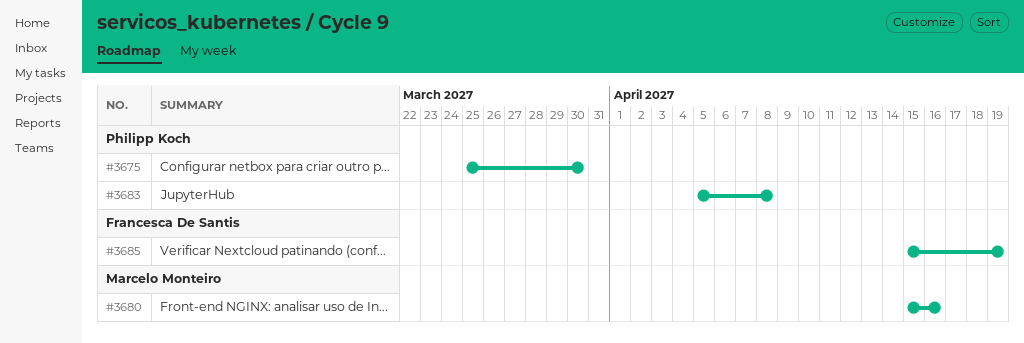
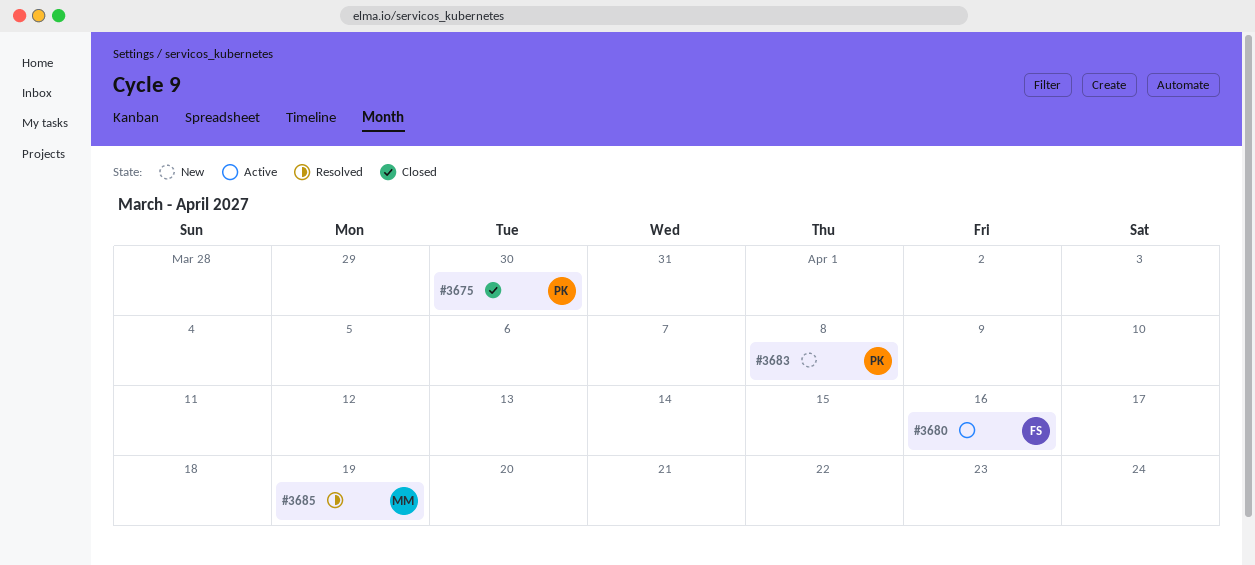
#3680, owner: Marcelo Monteiro -> Francesca De Santis
#3685, owner: Francesca De Santis -> Marcelo Monteiro

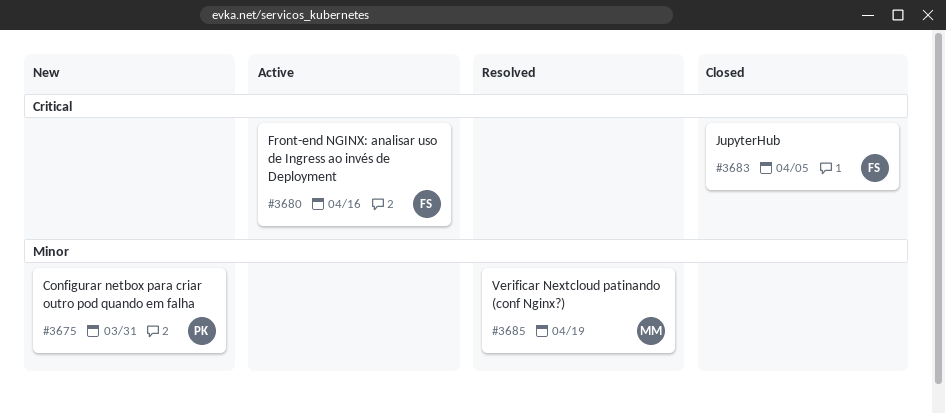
#3675, status: Closed -> New
#3675, due: Mar 30 -> Mar 31
#3683, status: New -> Closed
#3683, owner: PK -> FS
#3683, due: Apr 8 -> Apr 5

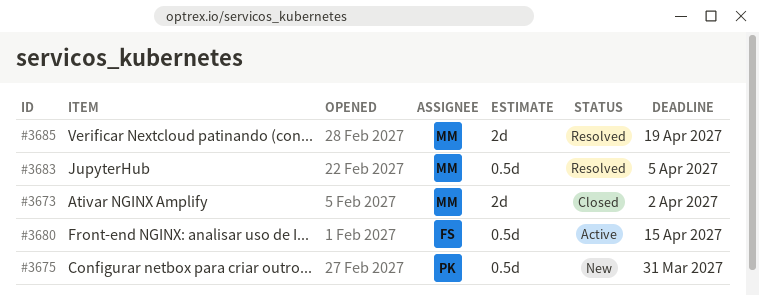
#3673: none -> present
#3680, due: Apr 16 -> Apr 15
#3683, status: Closed -> Resolved
#3683, owner: FS -> MM

